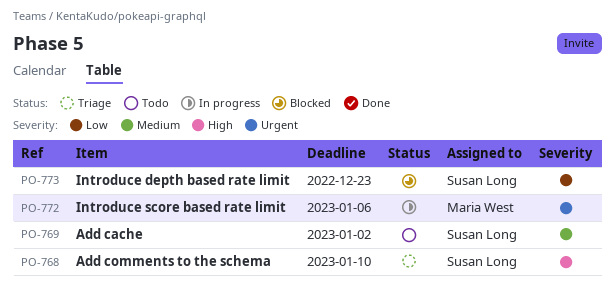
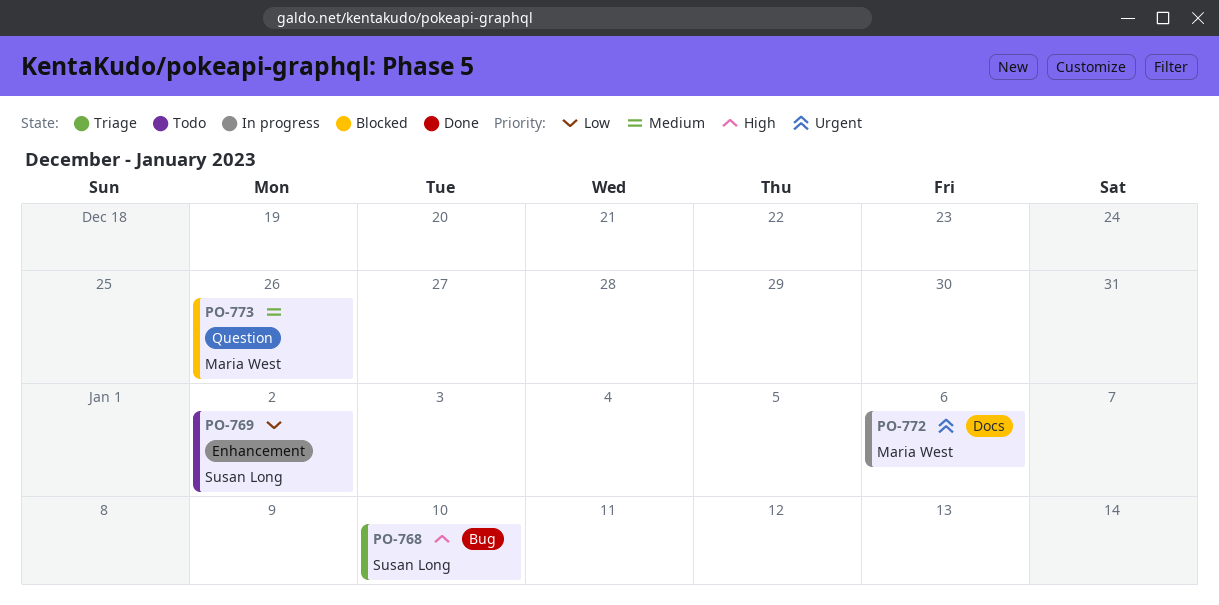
PO-769, priority: Medium -> Low
PO-773, owner: Susan Long -> Maria West
PO-773, priority: Low -> Medium
PO-773, due: Dec 23 -> Dec 26

